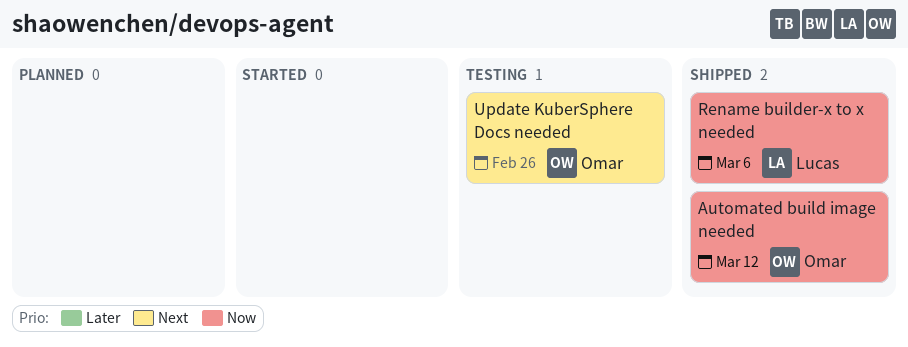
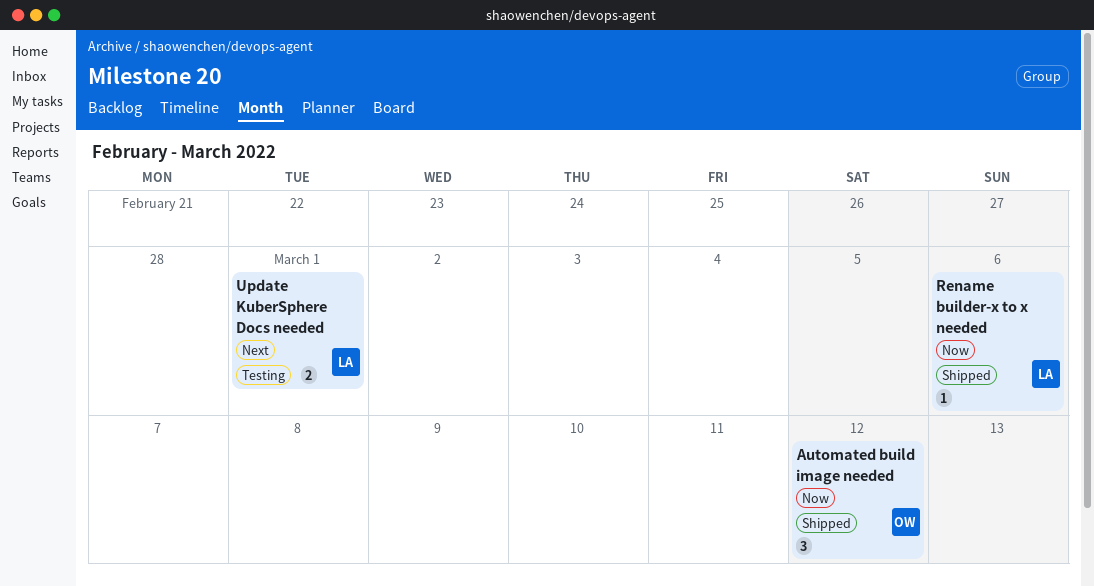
Update KuberSphere Docs needed, owner: Omar -> Lucas
Update KuberSphere Docs needed, due: Feb 26 -> Mar 1

